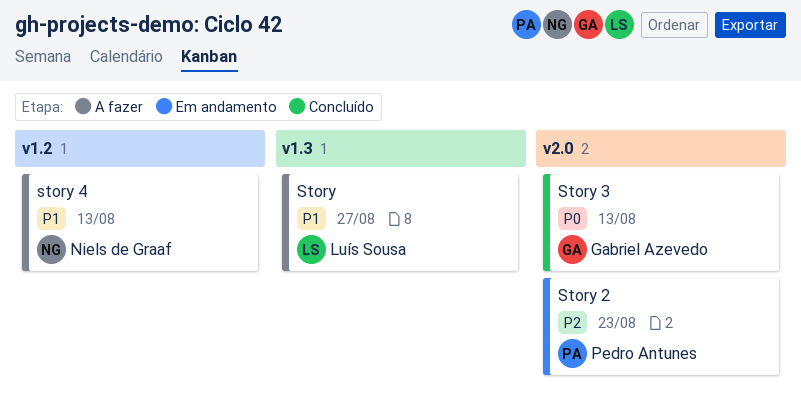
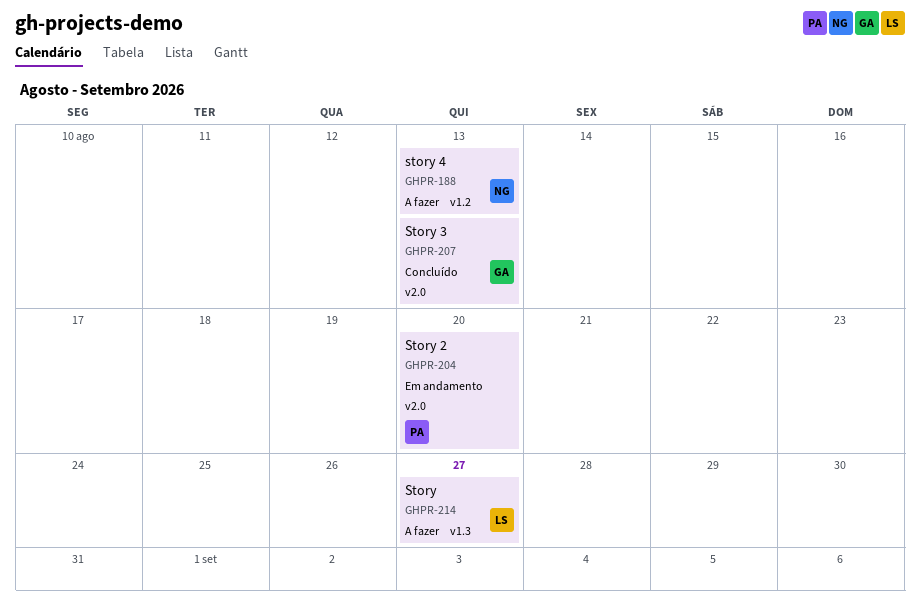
Story 2, due: Aug 23 -> Aug 20

